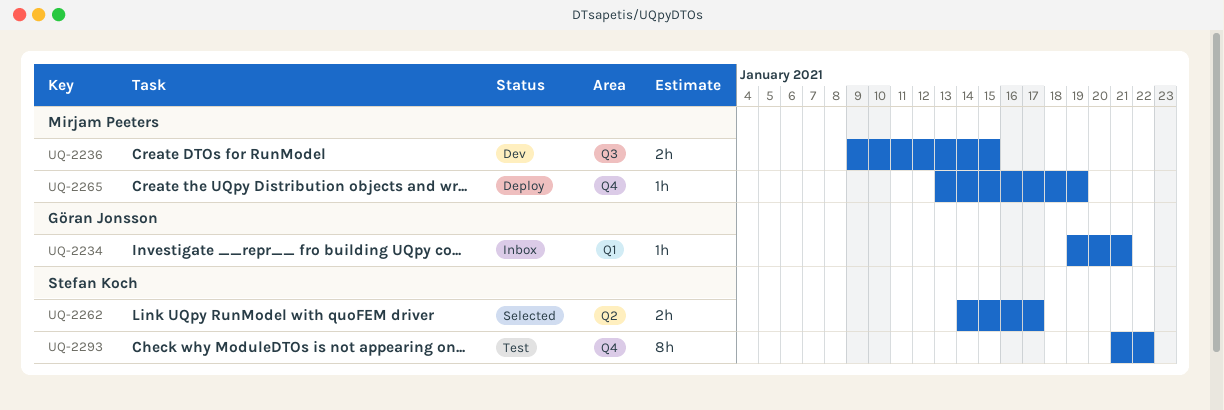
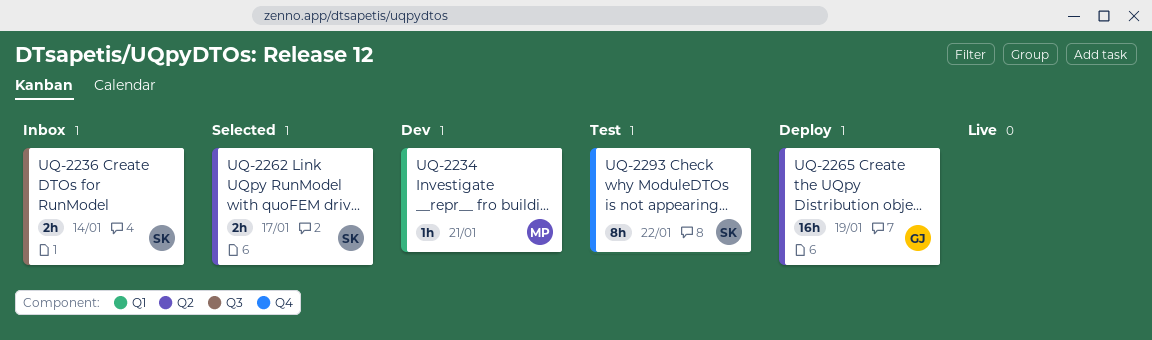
UQ-2234, status: Inbox -> Dev
UQ-2234, owner: Göran Jonsson -> Mirjam Peeters
UQ-2236, status: Dev -> Inbox
UQ-2236, owner: Mirjam Peeters -> Stefan Koch
UQ-2236, due: Jan 15 -> Jan 14
UQ-2265, owner: Mirjam Peeters -> Göran Jonsson
UQ-2265, label: Q4 -> Q2
UQ-2265, estimate: 1h -> 16h

